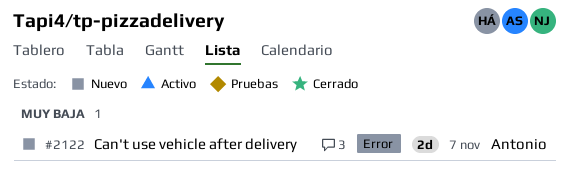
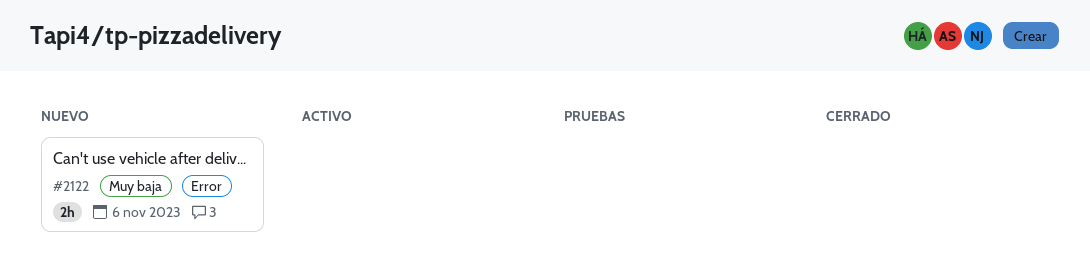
#2122, estimate: 2d -> 2h
#2122, due: Nov 7 -> Nov 6

